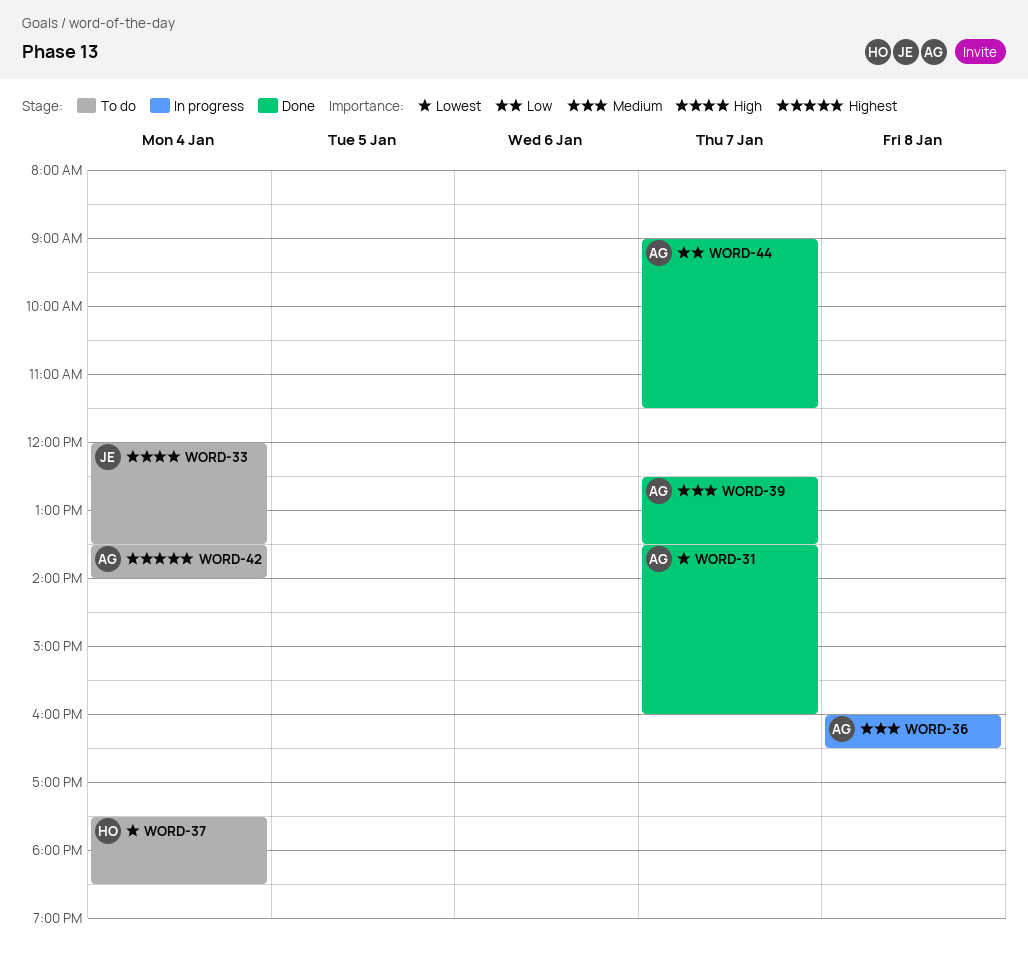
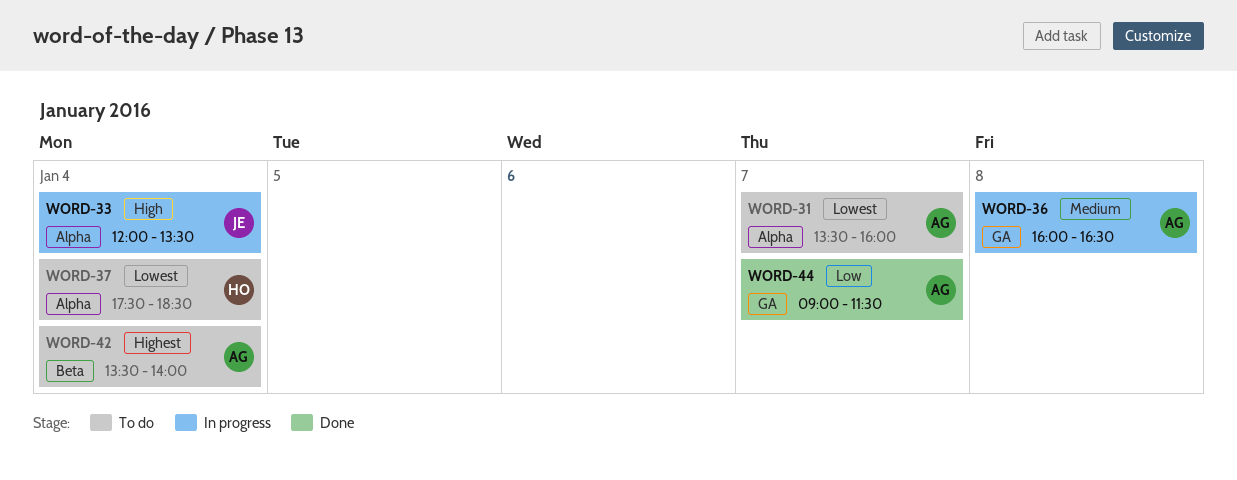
WORD-31, status: Done -> To do
WORD-33, status: To do -> In progress
WORD-39: present -> none

